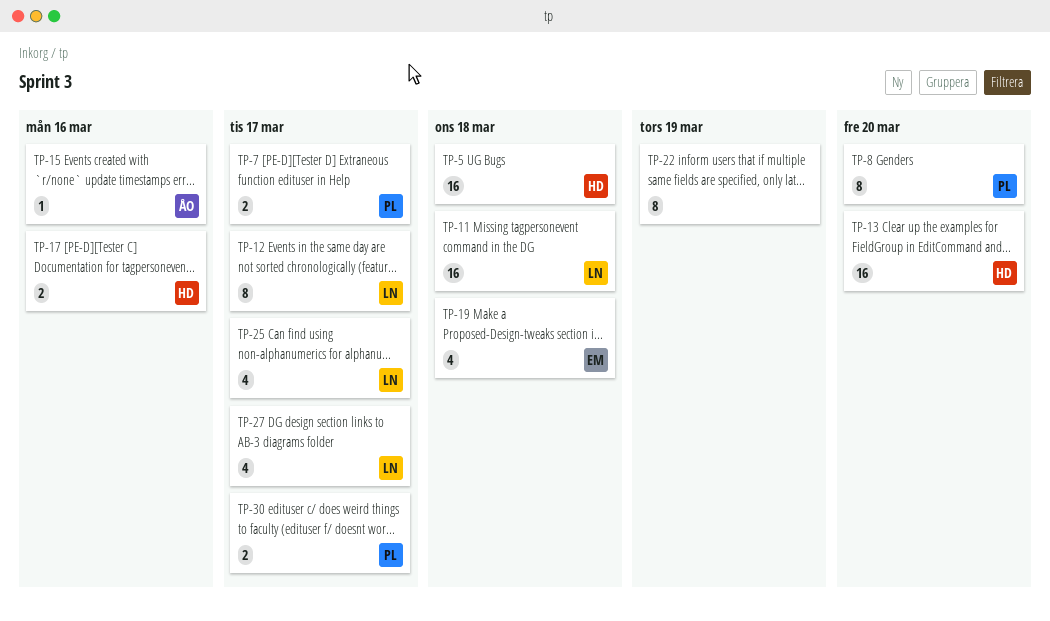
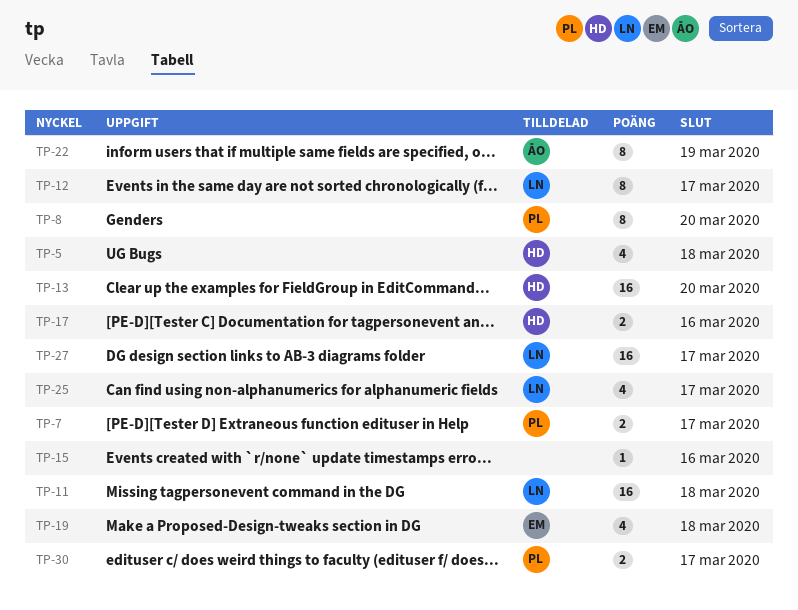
TP-5, estimate: 16 -> 4
TP-15, owner: ÅO -> none
TP-22, owner: none -> ÅO
TP-27, estimate: 4 -> 16

